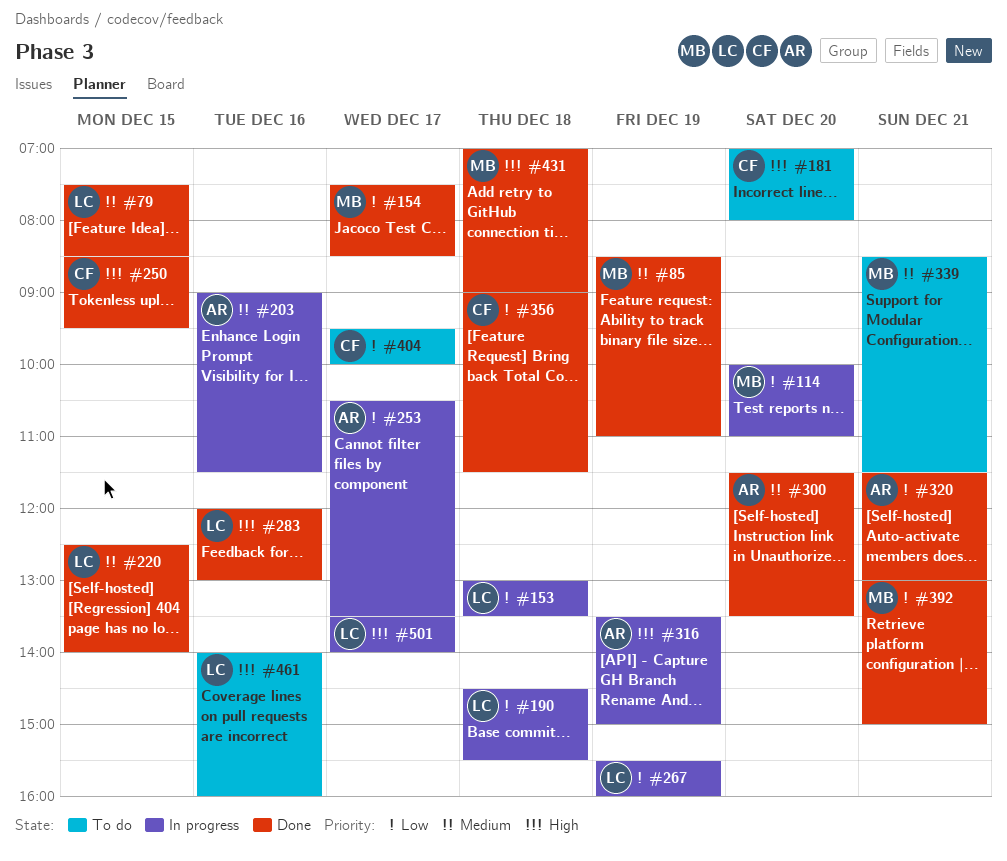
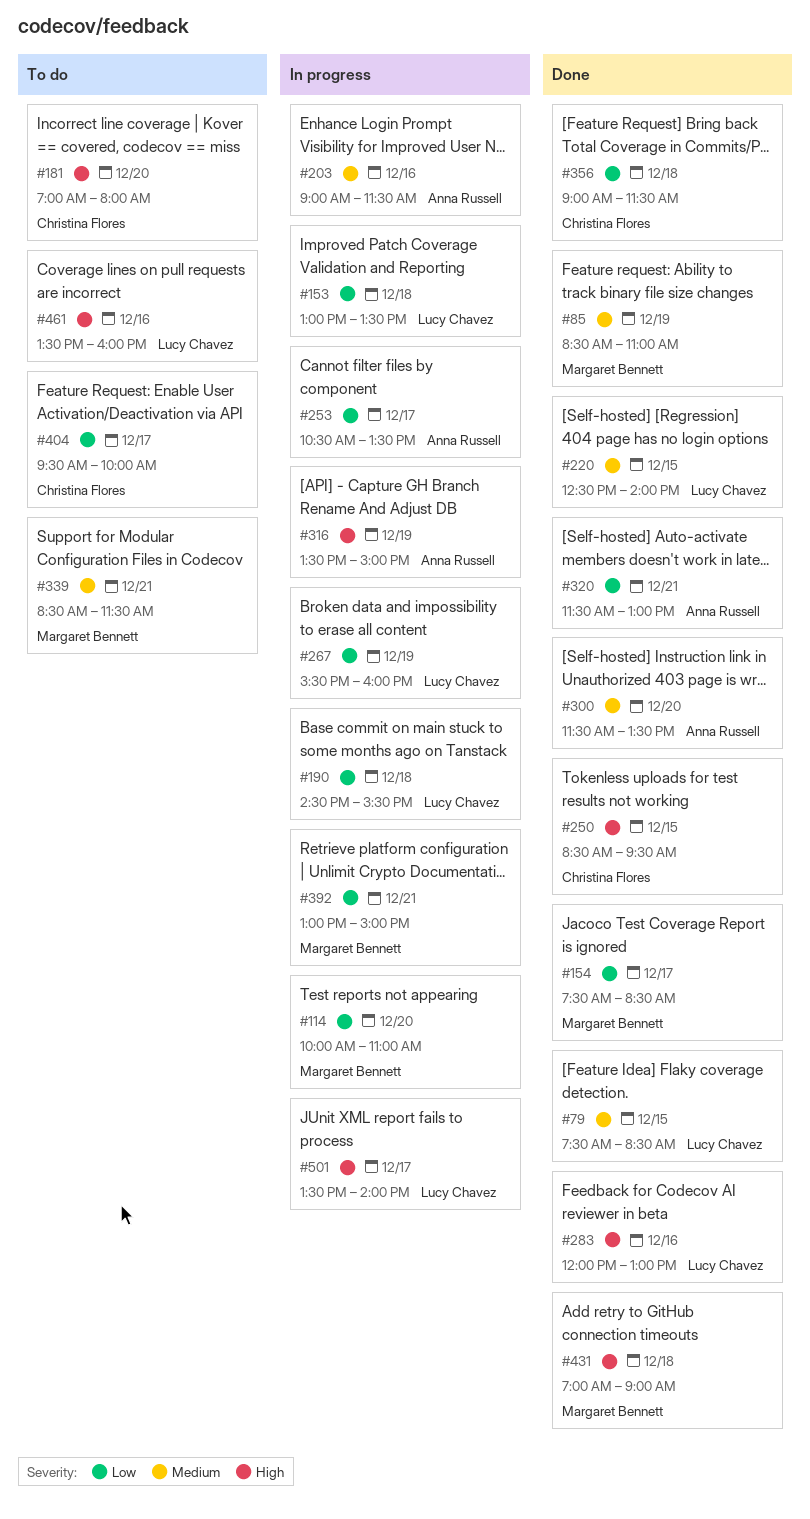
#392, status: Done -> In progress
#461, begins: 14:00 -> 13:30

